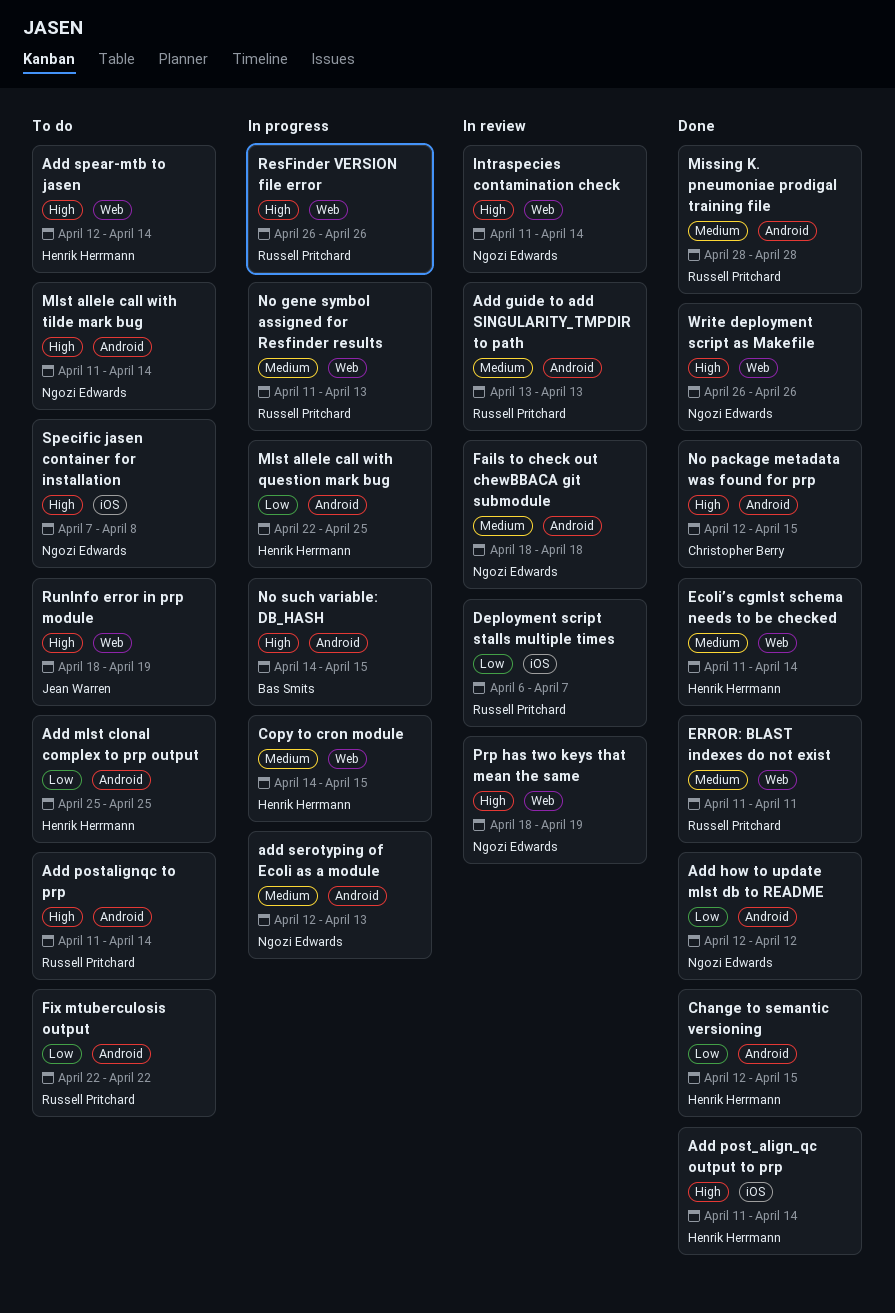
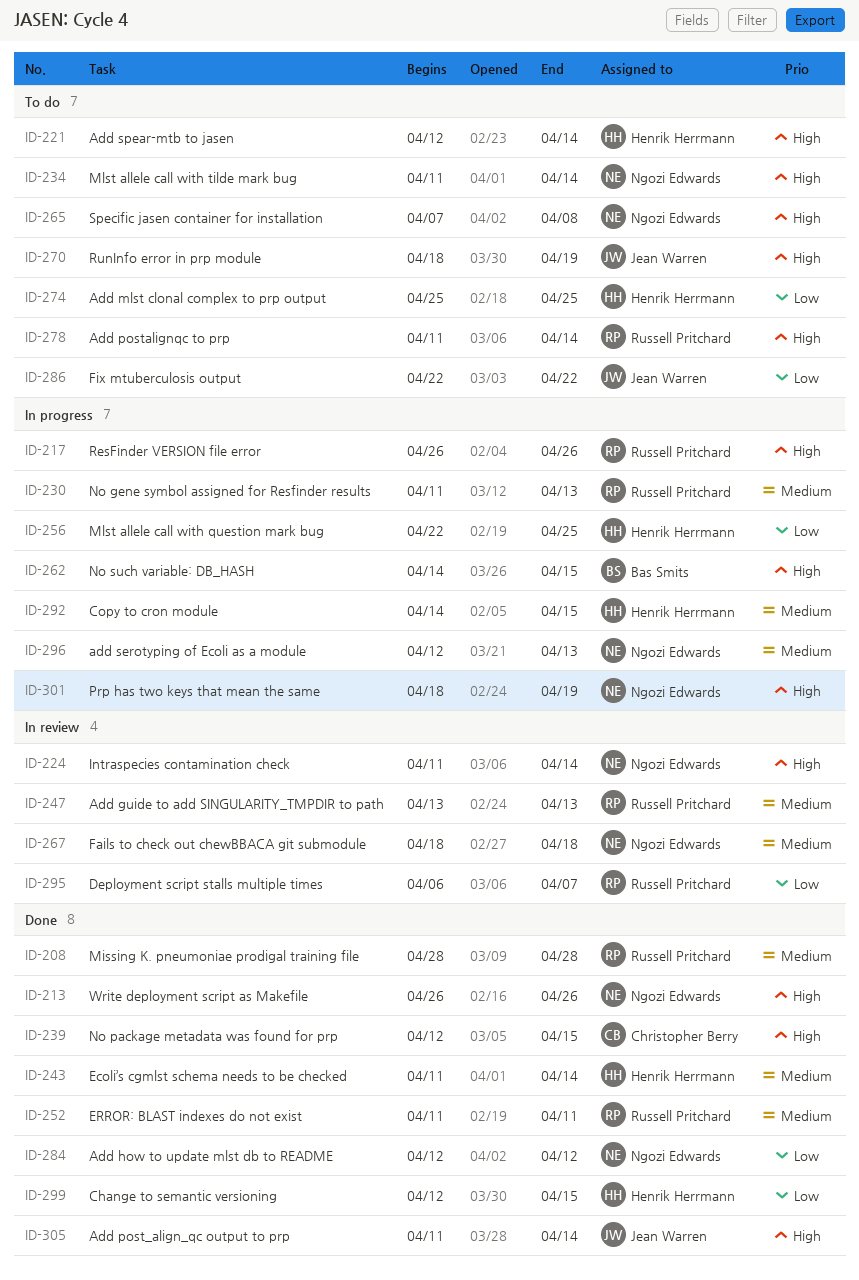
Add post_align_qc output to prp, owner: Henrik Herrmann -> Jean Warren
Fix mtuberculosis output, owner: Russell Pritchard -> Jean Warren
Prp has two keys that mean the same, status: In review -> In progress

